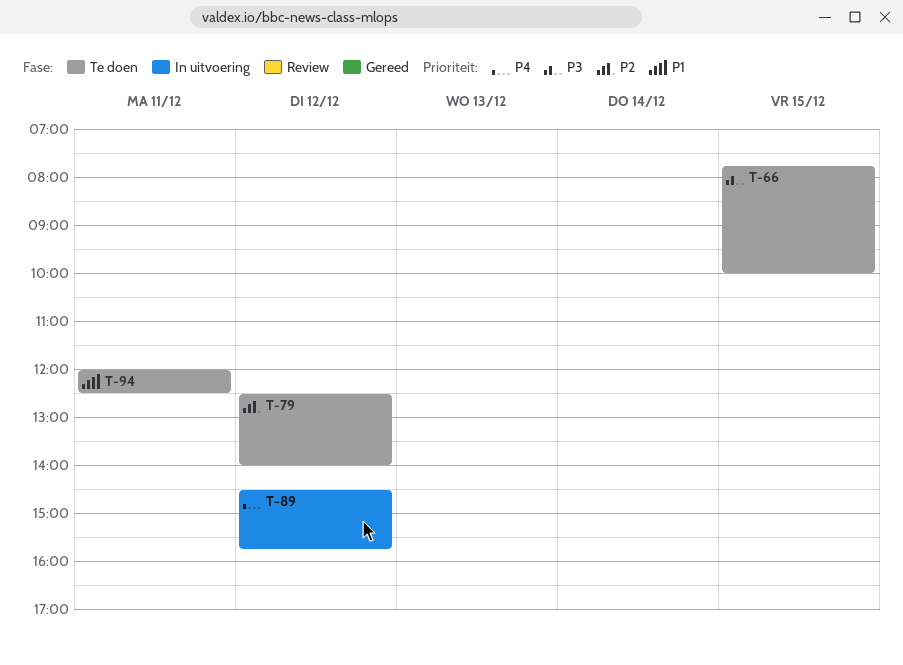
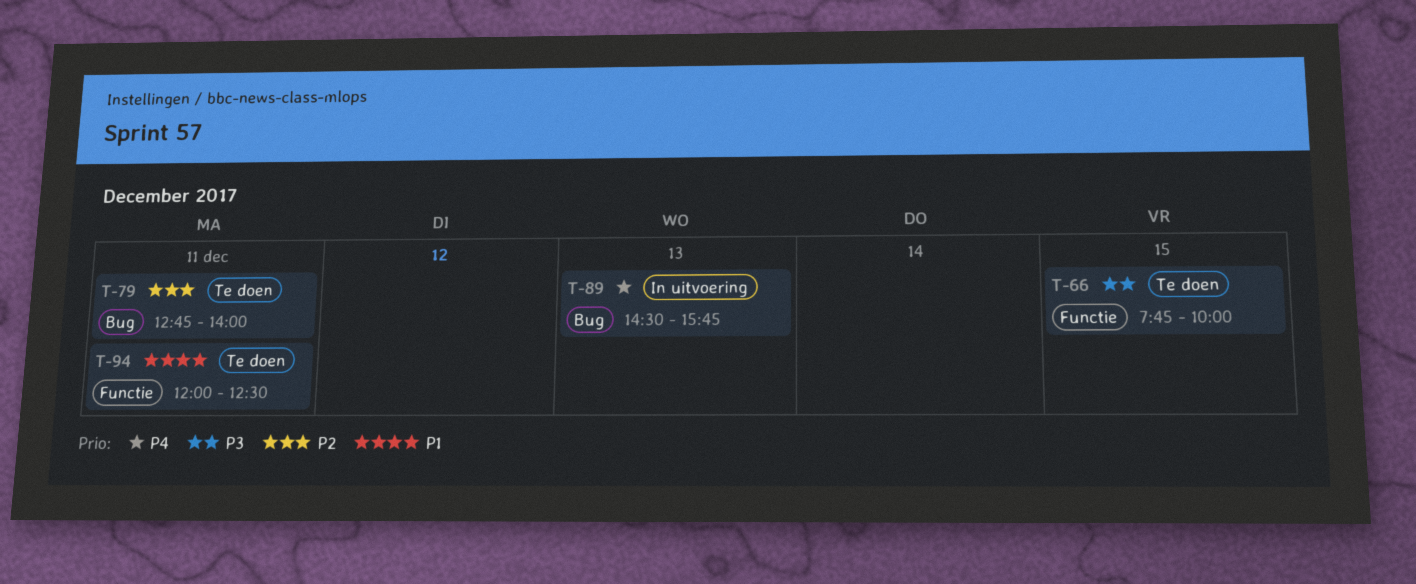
T-79, day: Dec 12 -> Dec 11
T-79, begins: 12:30 -> 12:45
T-89, day: Dec 12 -> Dec 13

